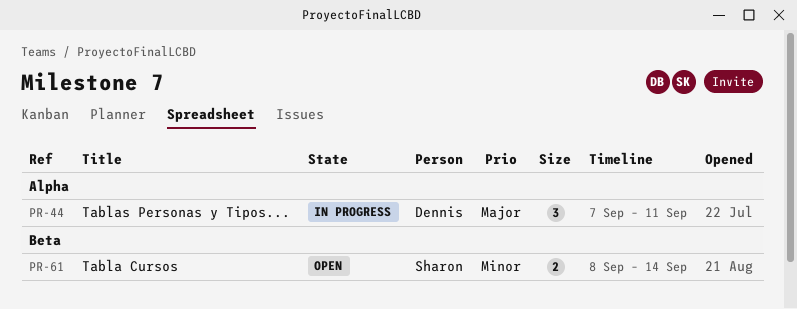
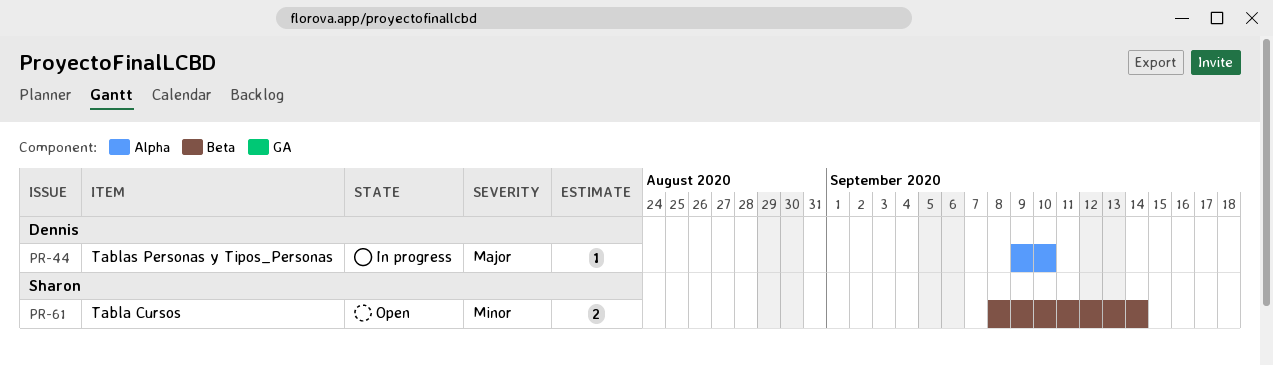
PR-44, estimate: 3 -> 1
PR-44, start: Sep 7 -> Sep 9
PR-44, due: Sep 11 -> Sep 10

